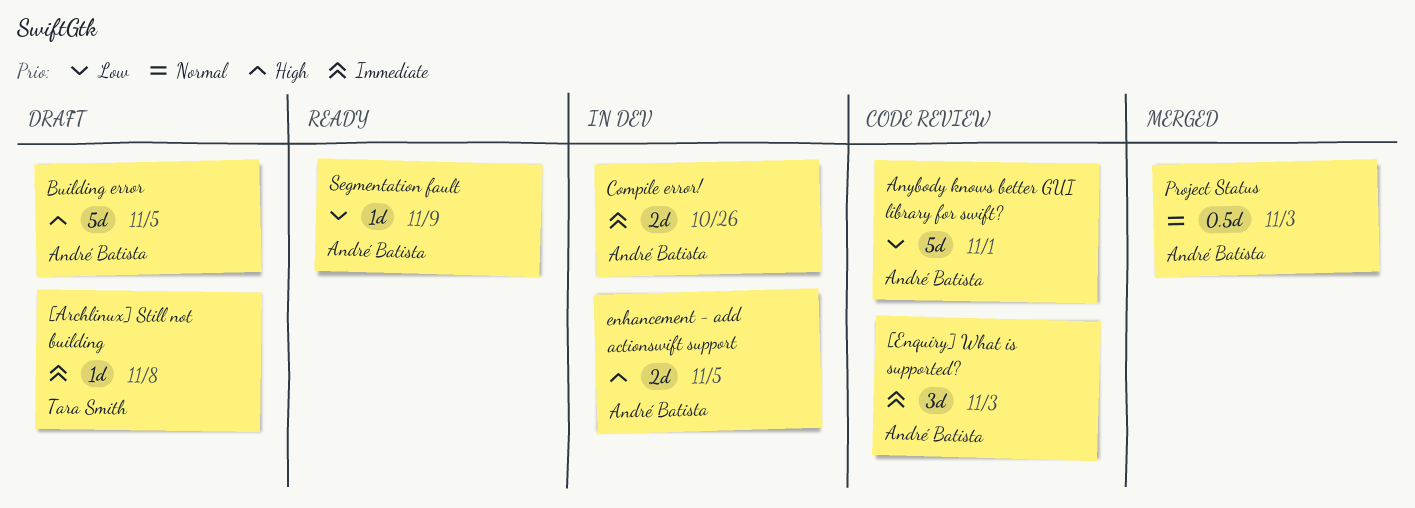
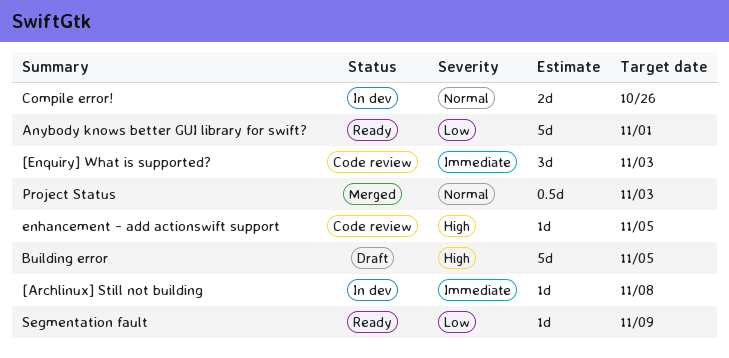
[Archlinux] Still not building, status: Draft -> In dev
Anybody knows better GUI library for swift?, status: Code review -> Ready
Compile error!, priority: Immediate -> Normal
enhancement - add actionswift support, status: In dev -> Code review
enhancement - add actionswift support, estimate: 2d -> 1d

